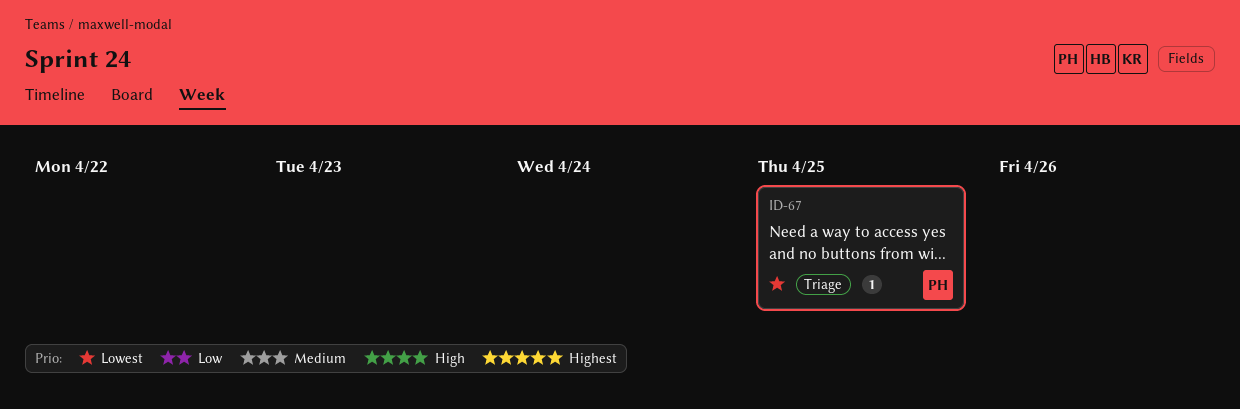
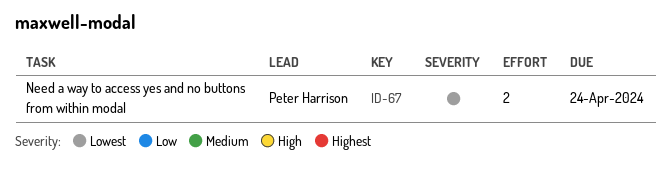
ID-67, estimate: 1 -> 2
ID-67, due: Apr 25 -> Apr 24

